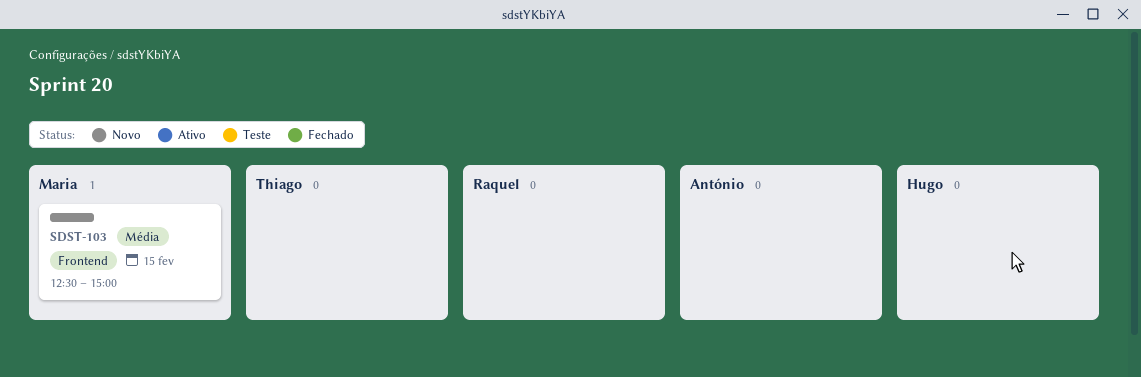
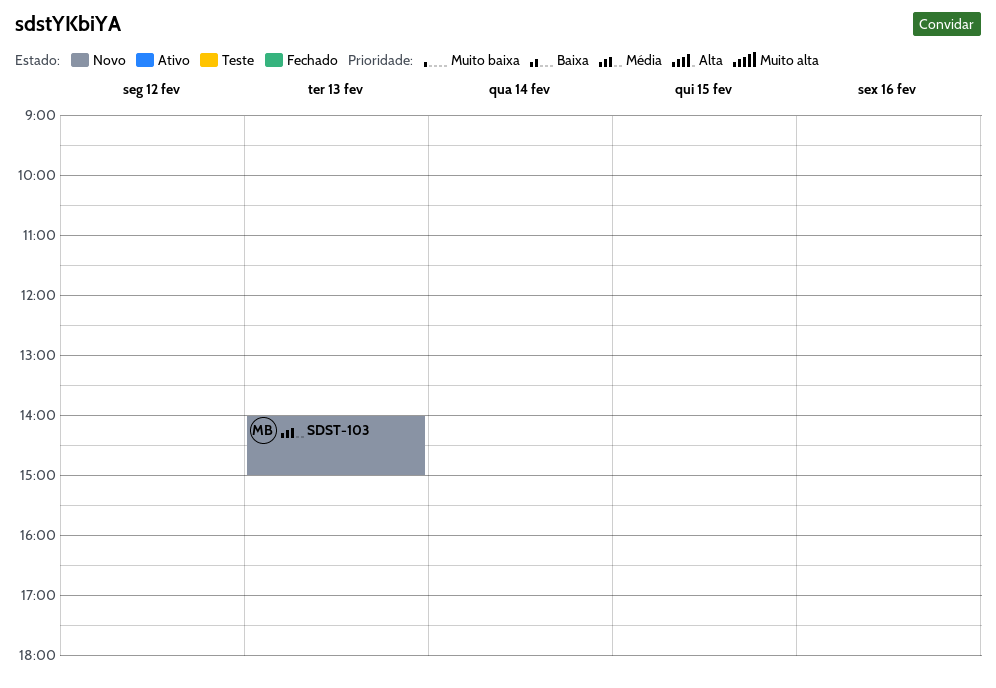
SDST-103, day: Feb 15 -> Feb 13
SDST-103, begins: 12:30 -> 14:00

